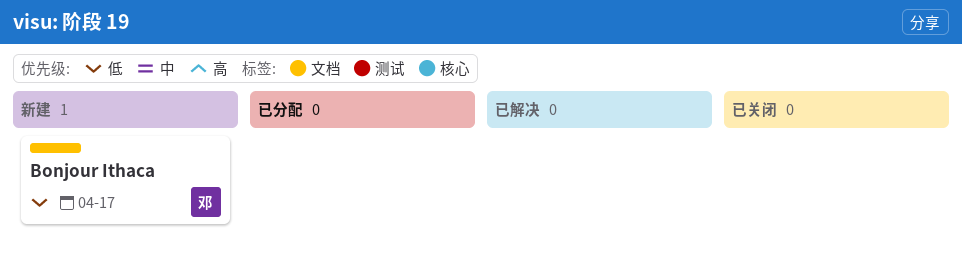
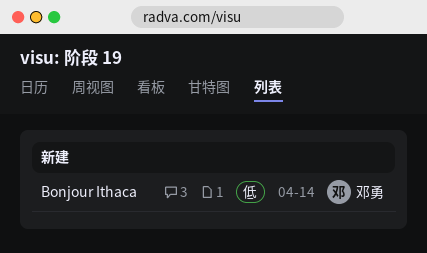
Bonjour Ithaca, due: Apr 17 -> Apr 14

